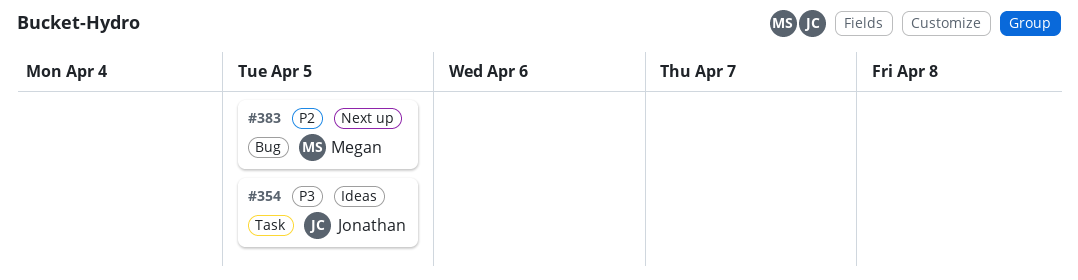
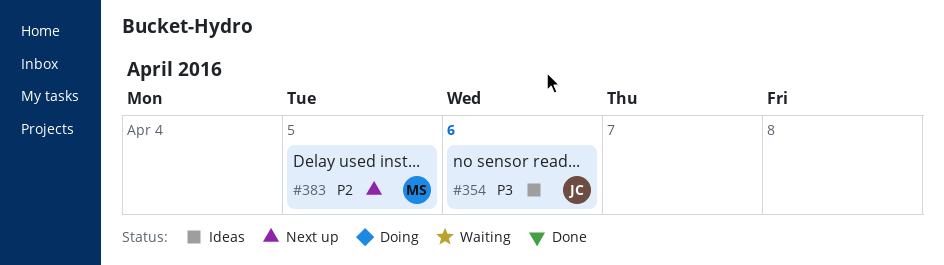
#354, due: Apr 5 -> Apr 6

